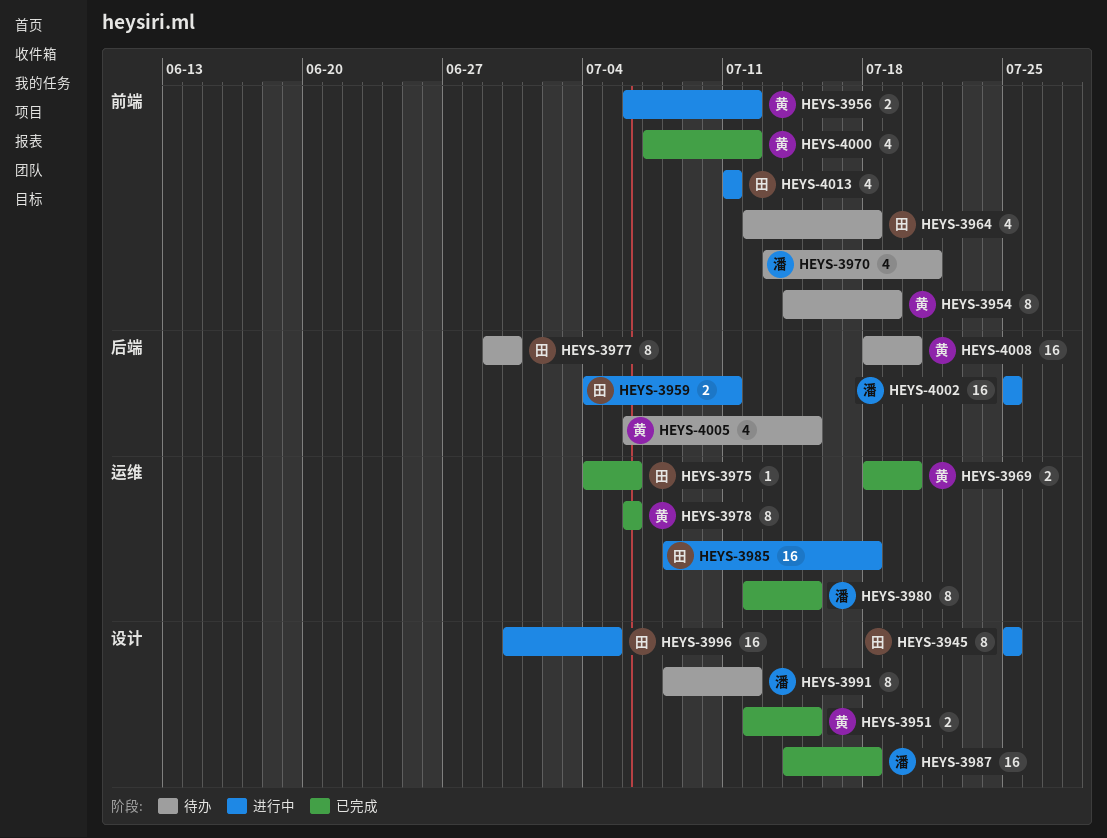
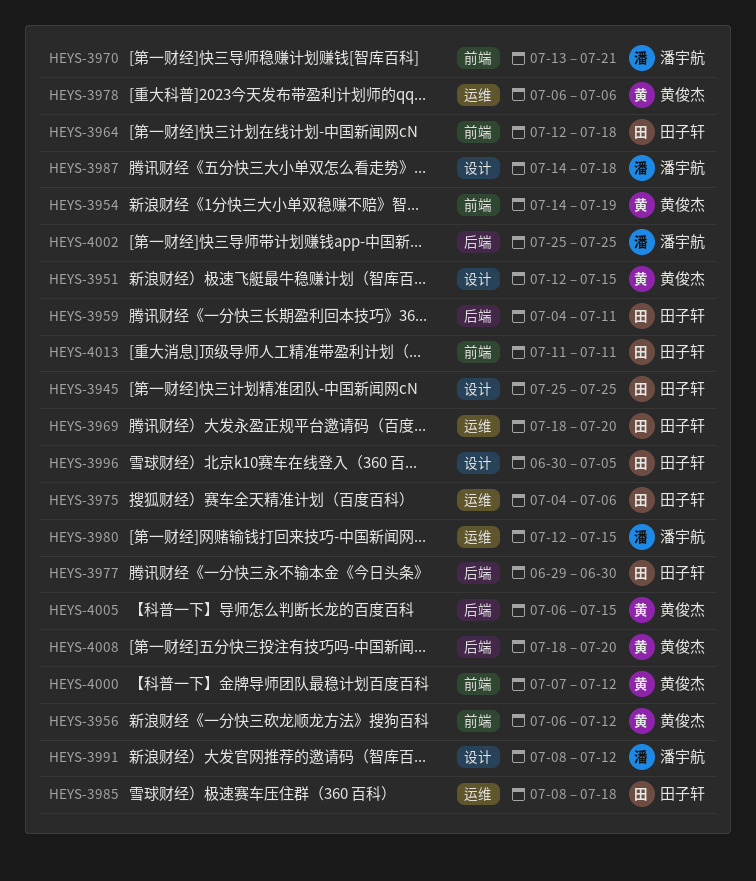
HEYS-3969, owner: 黄俊杰 -> 田子轩

